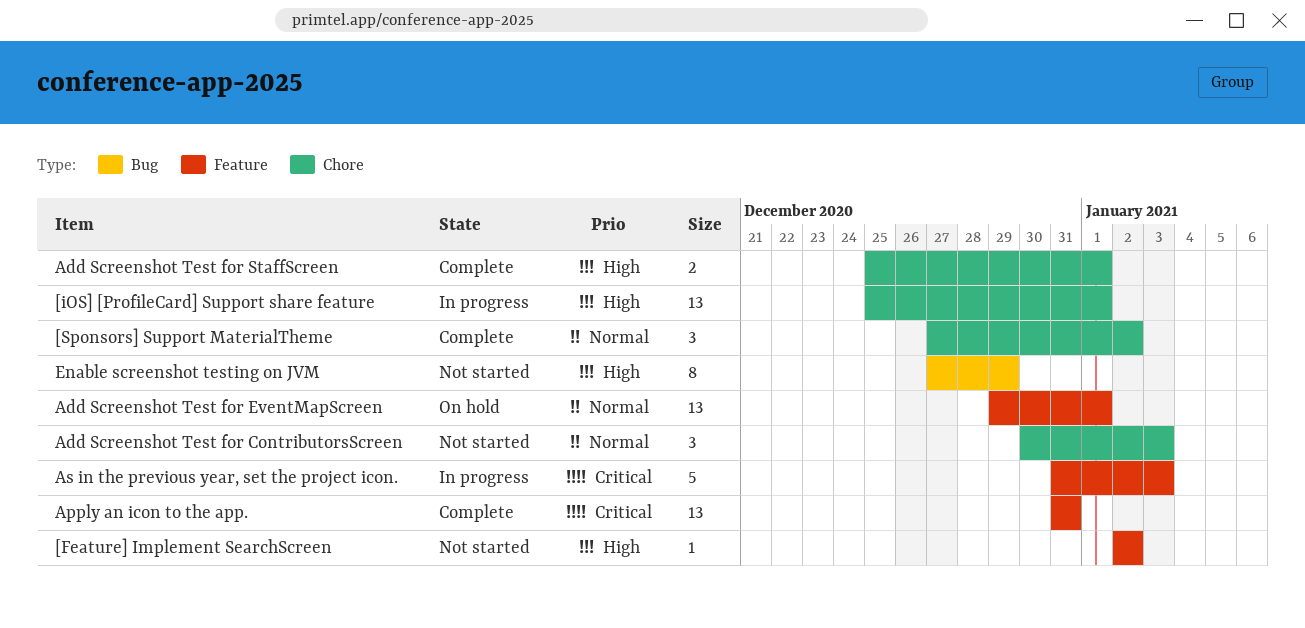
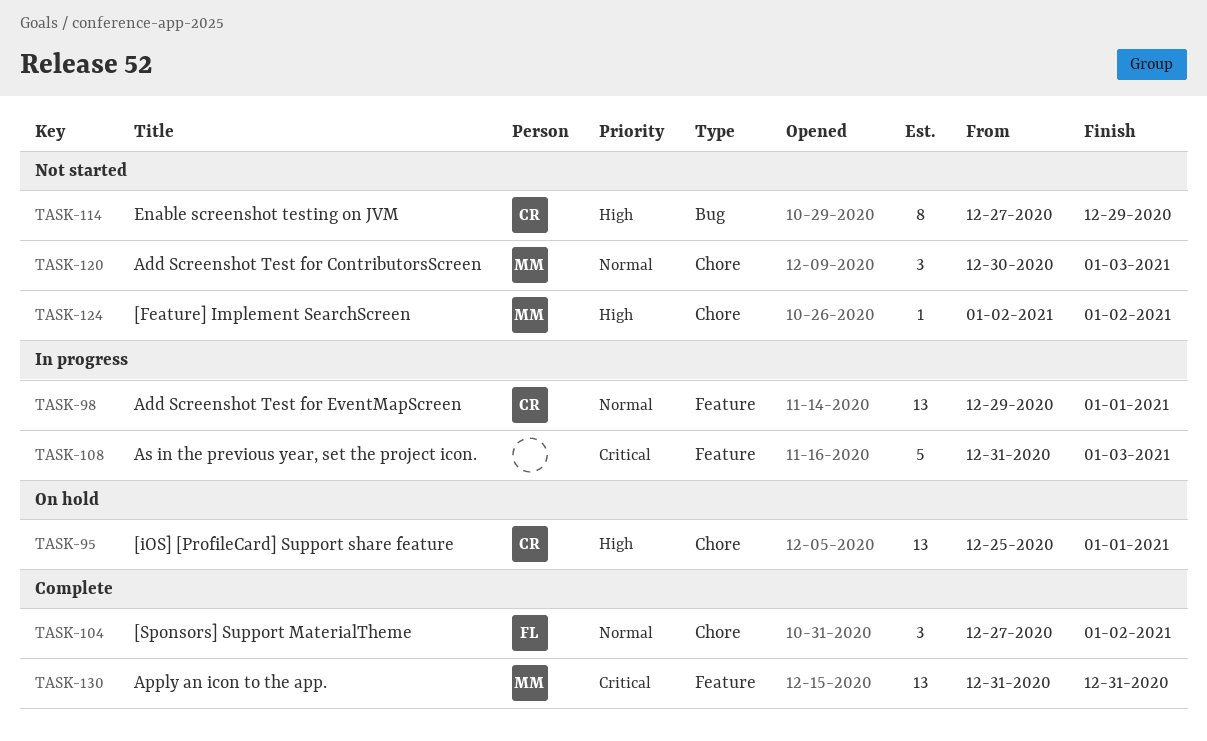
[Feature] Implement SearchScreen, label: Feature -> Chore
[iOS] [ProfileCard] Support share feature, status: In progress -> On hold
Add Screenshot Test for EventMapScreen, status: On hold -> In progress
Add Screenshot Test for StaffScreen: present -> none

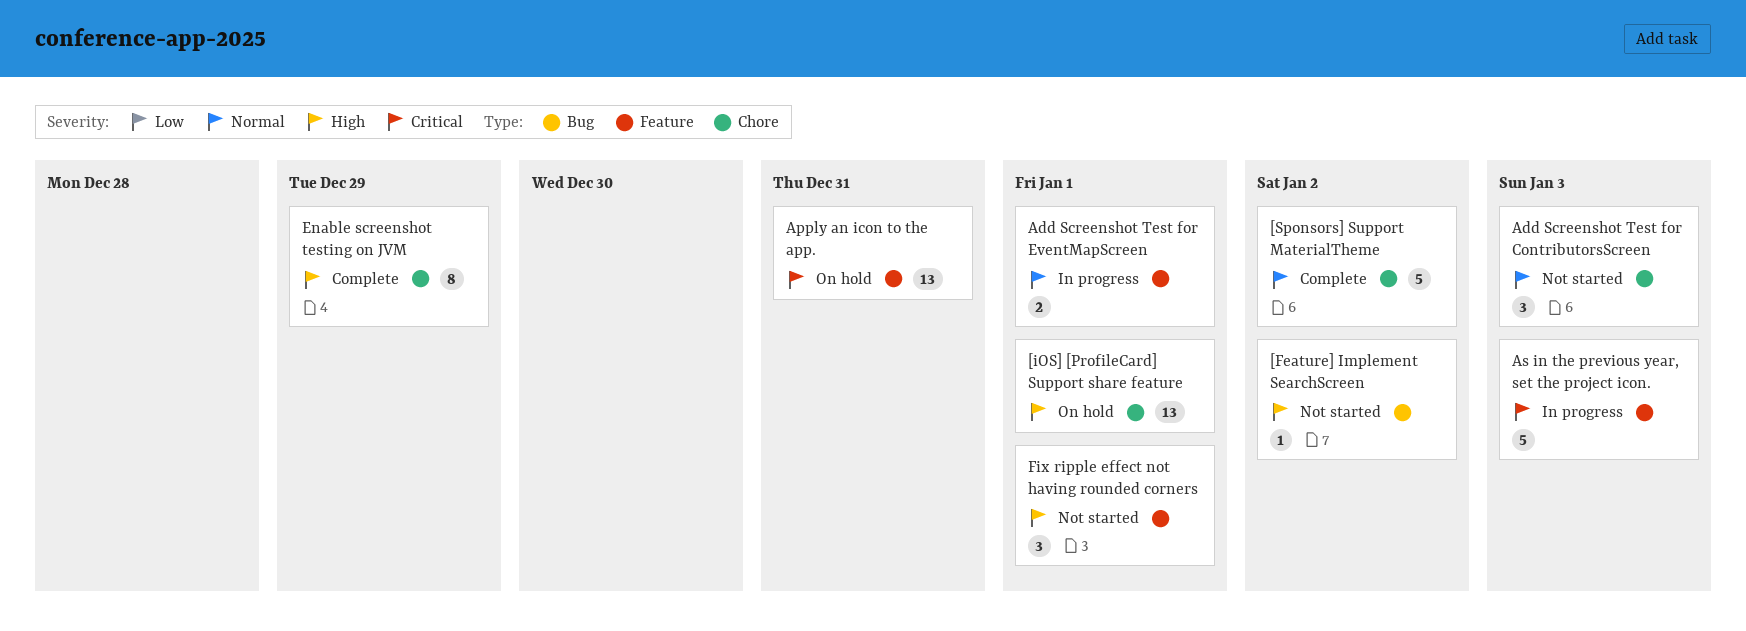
[Feature] Implement SearchScreen, label: Chore -> Bug
[Sponsors] Support MaterialTheme, estimate: 3 -> 5
Add Screenshot Test for EventMapScreen, estimate: 13 -> 2
Apply an icon to the app., status: Complete -> On hold
Enable screenshot testing on JVM, status: Not started -> Complete
Enable screenshot testing on JVM, label: Bug -> Chore
Fix ripple effect not having rounded corners: none -> present

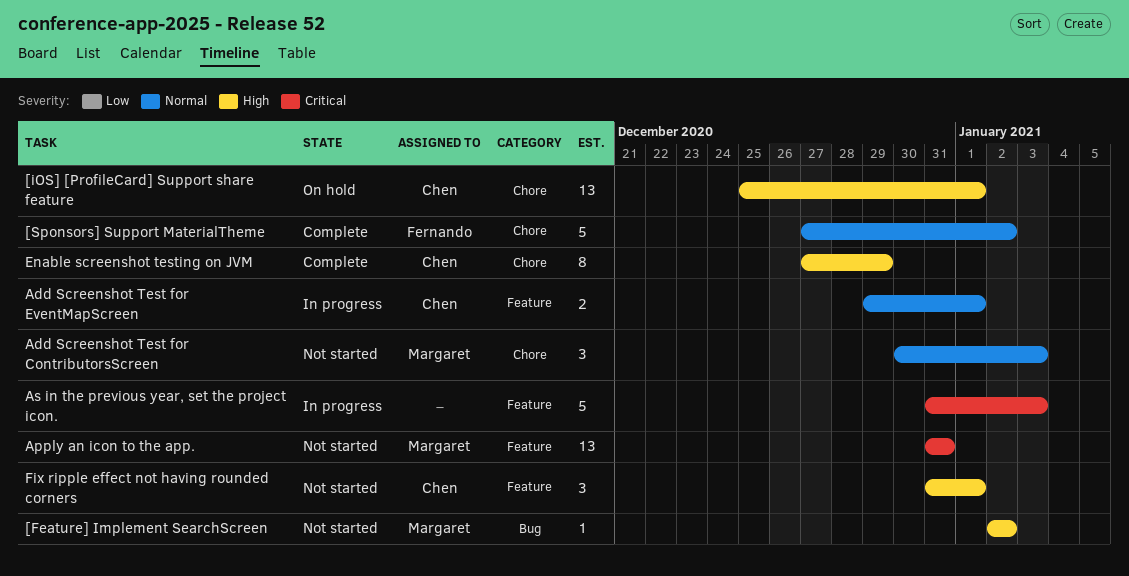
Apply an icon to the app., status: On hold -> Not started

